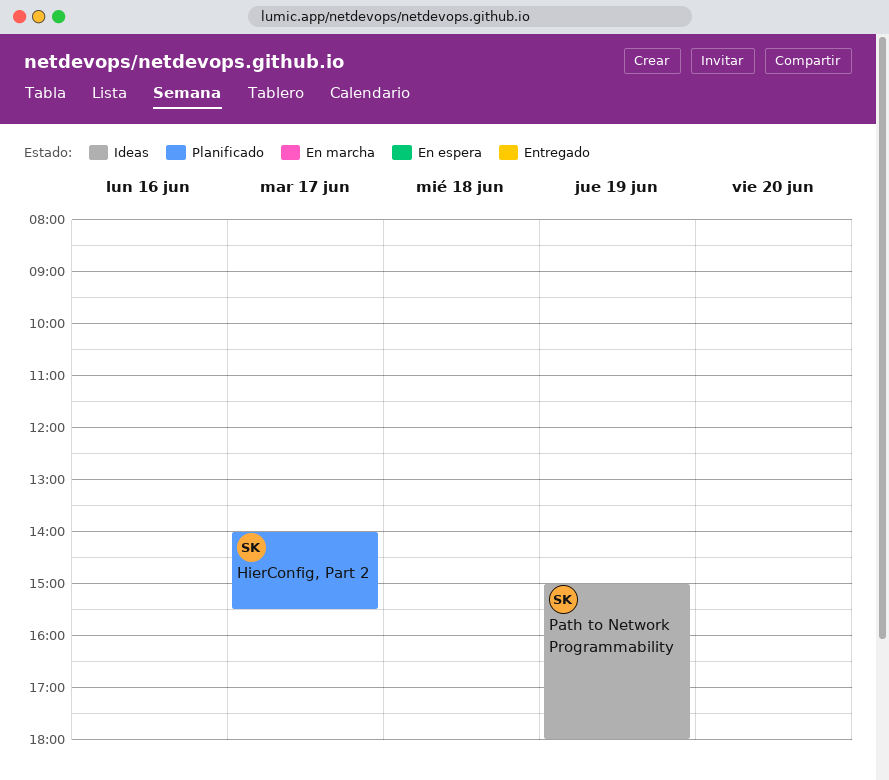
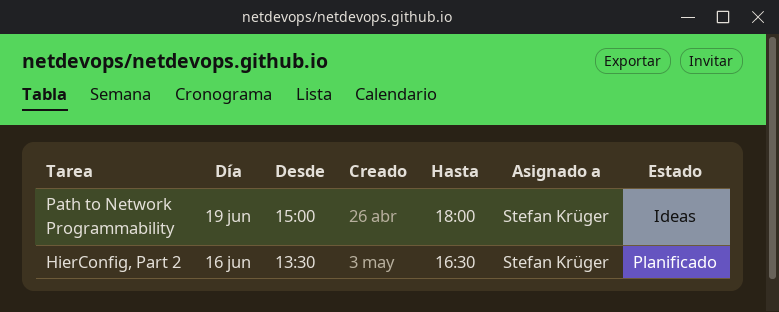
HierConfig, Part 2, day: Jun 17 -> Jun 16
HierConfig, Part 2, begins: 14:00 -> 13:30
HierConfig, Part 2, ends: 15:30 -> 16:30

